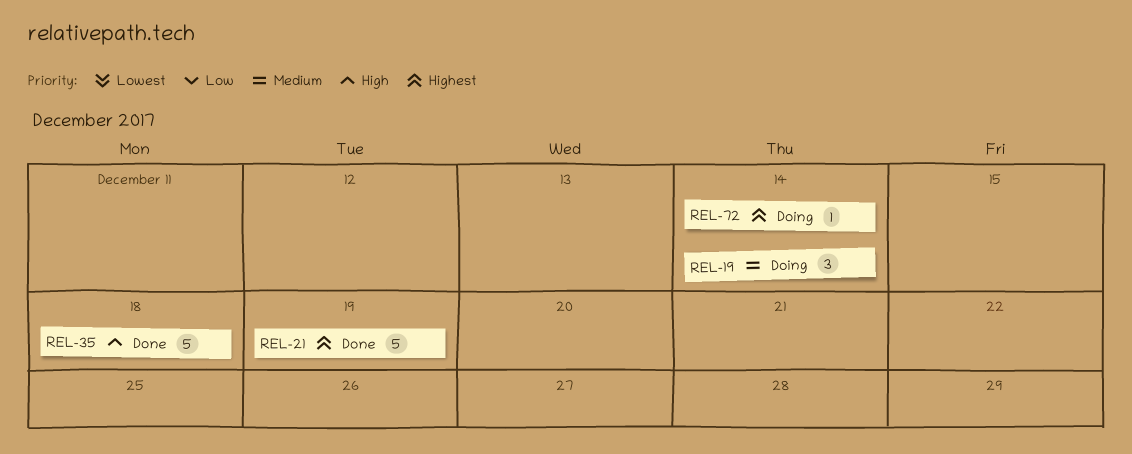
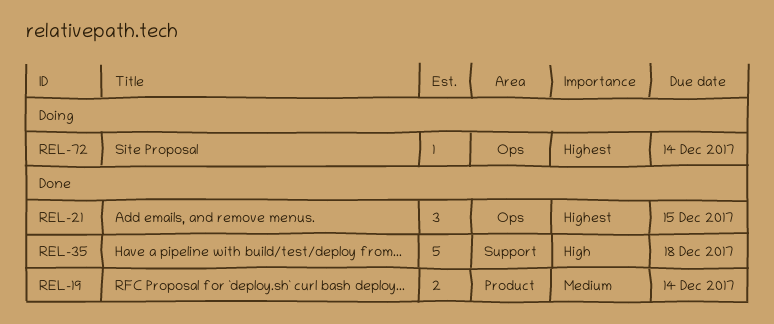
REL-19, status: Doing -> Done
REL-19, estimate: 3 -> 2
REL-21, estimate: 5 -> 3
REL-21, due: Dec 19 -> Dec 15

